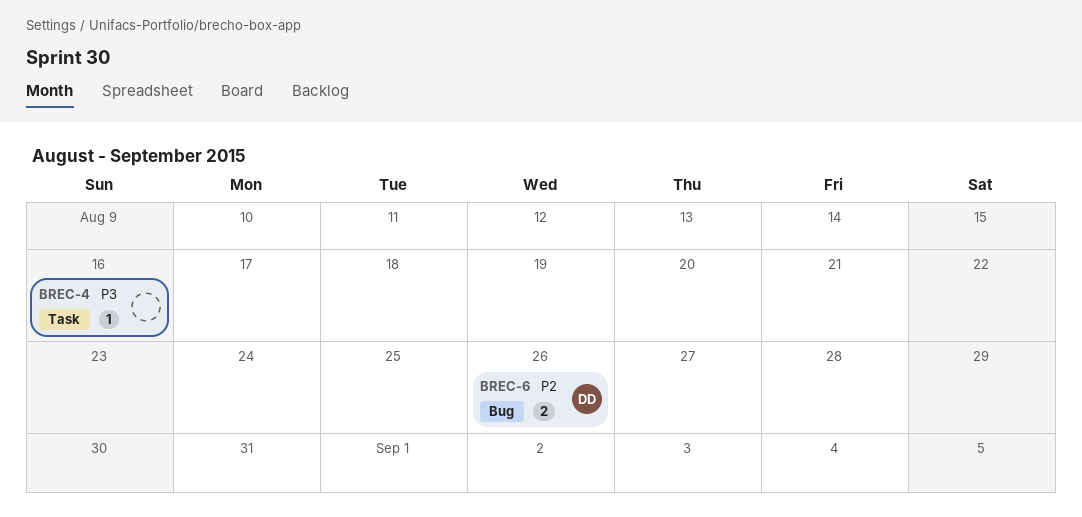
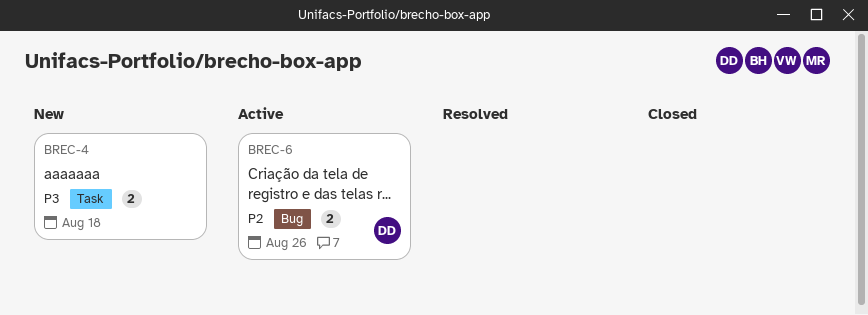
BREC-4, estimate: 1 -> 2
BREC-4, due: Aug 16 -> Aug 18

